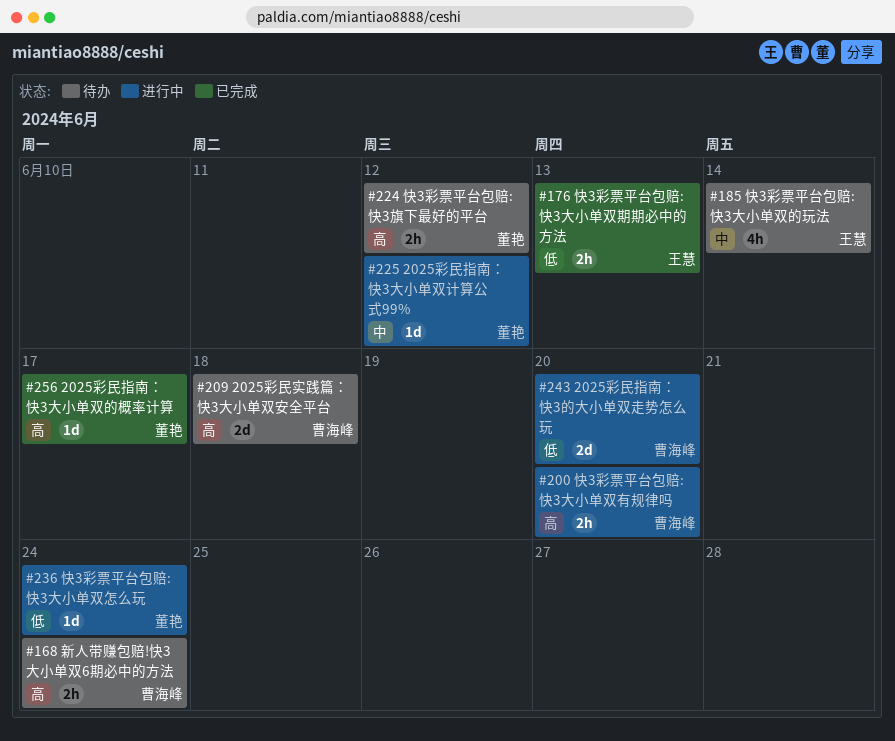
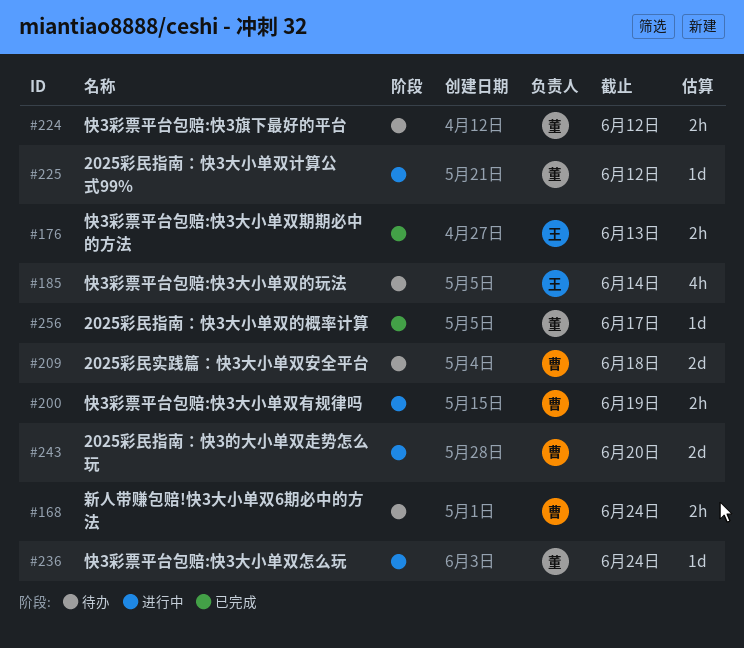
#200, due: Jun 20 -> Jun 19

